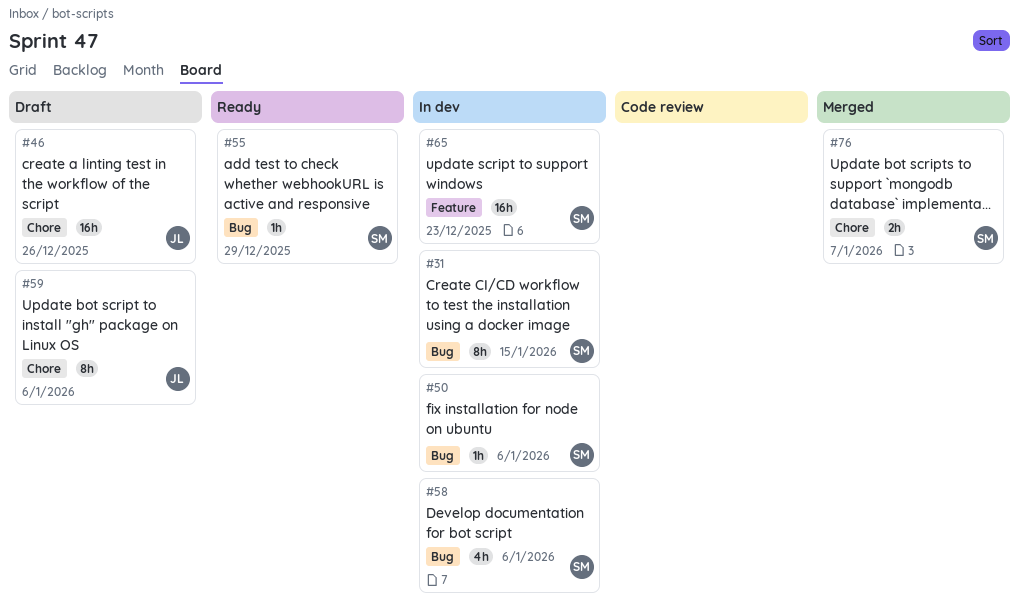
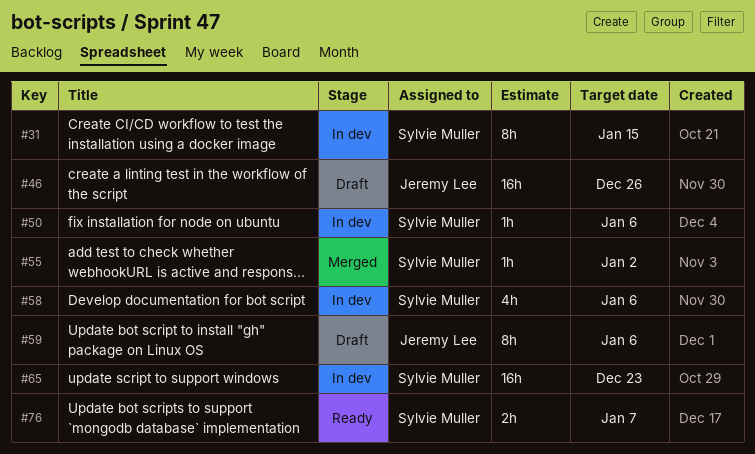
#55, status: Ready -> Merged
#55, due: Dec 29 -> Jan 2
#76, status: Merged -> Ready

